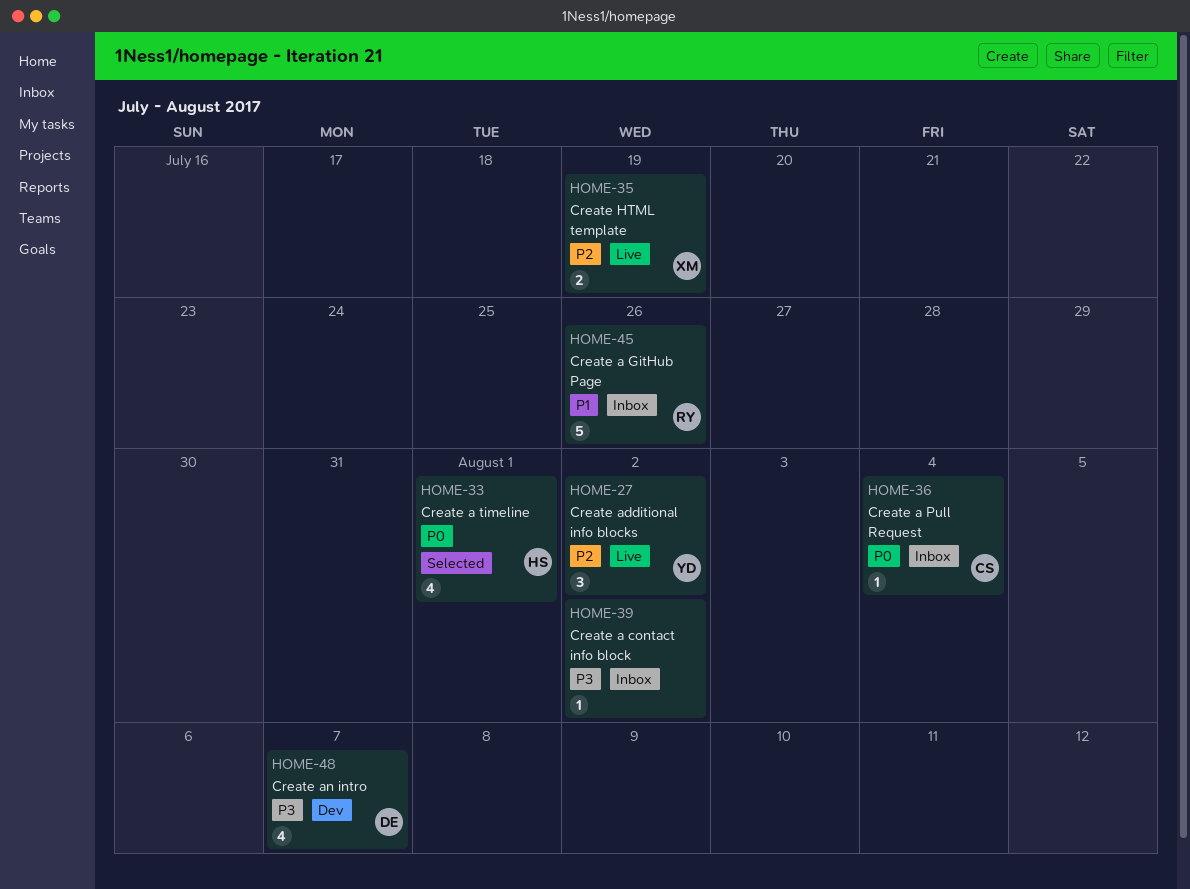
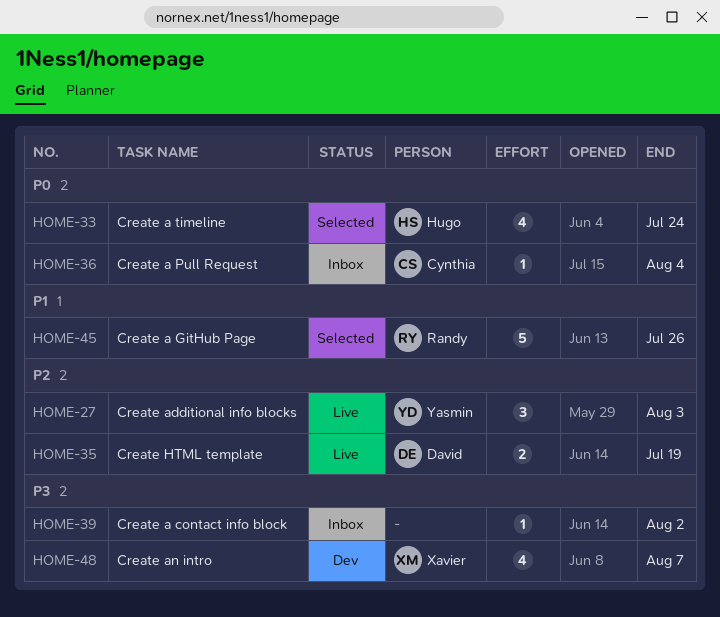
HOME-27, due: Aug 2 -> Aug 3
HOME-33, due: Aug 1 -> Jul 24
HOME-35, owner: Xavier -> David
HOME-45, status: Inbox -> Selected
HOME-48, owner: David -> Xavier

